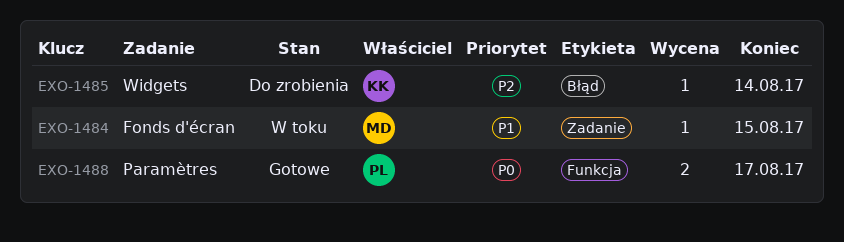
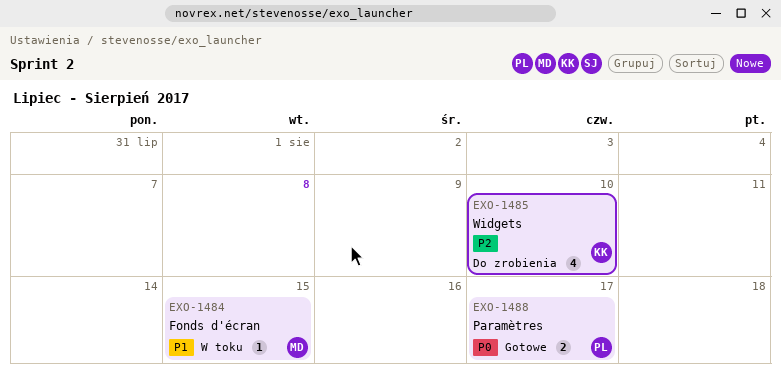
EXO-1485, estimate: 1 -> 4
EXO-1485, due: Aug 14 -> Aug 10

